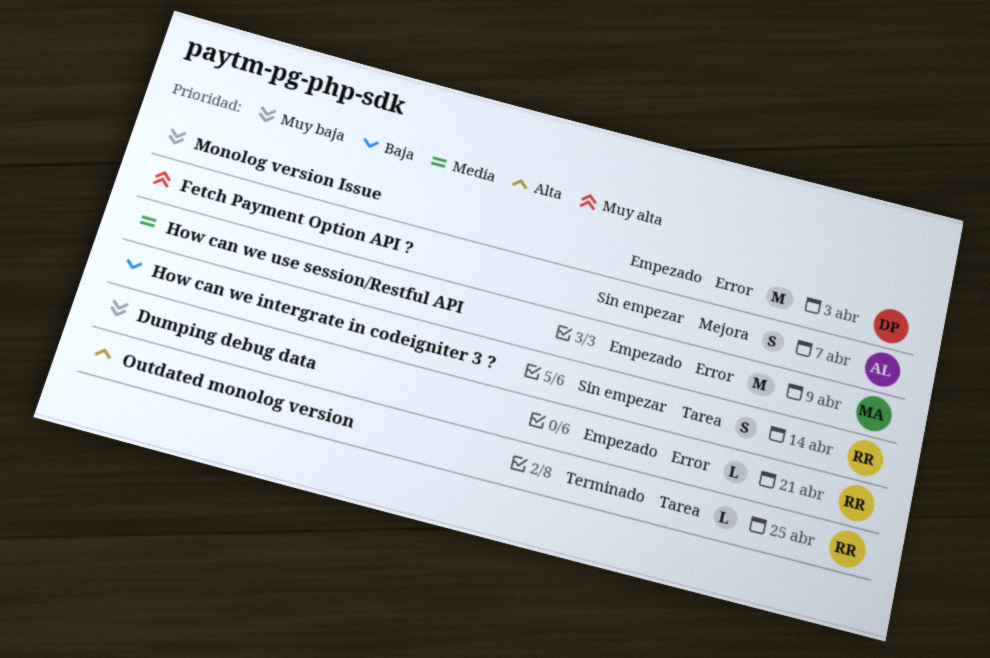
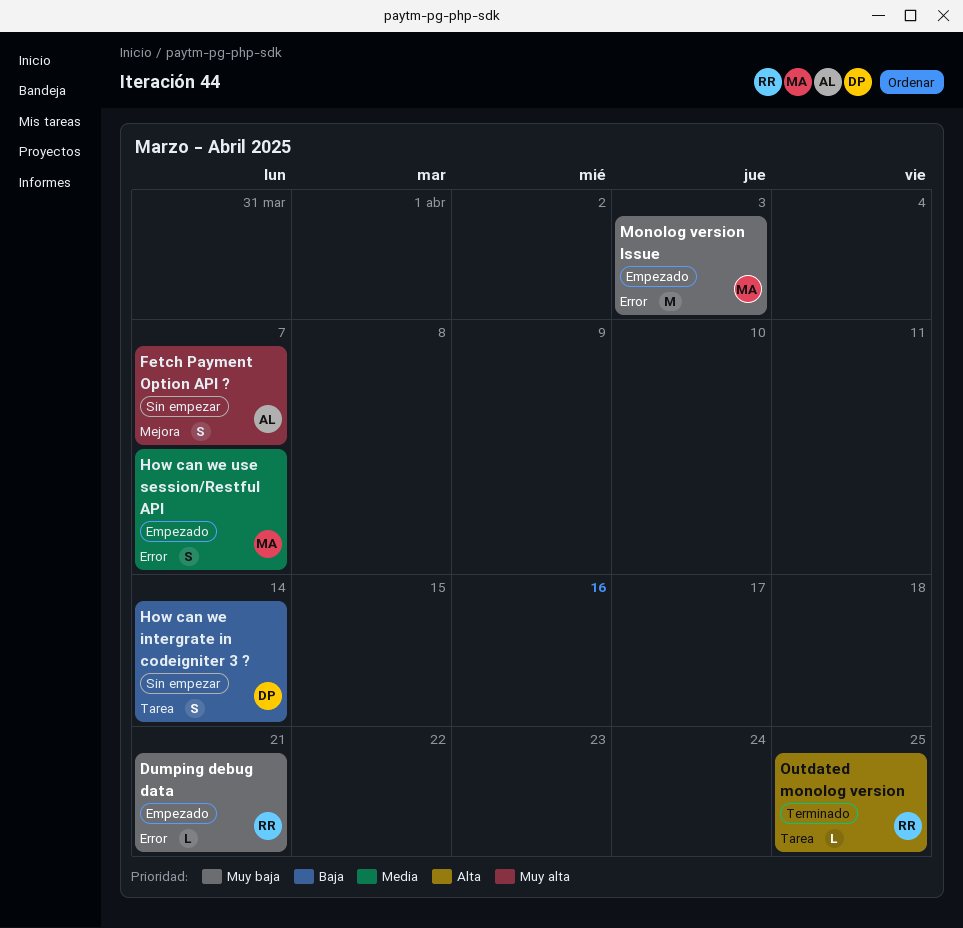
How can we intergrate in codeigniter 3 ?, owner: RR -> DP
How can we use session/Restful API, estimate: M -> S
How can we use session/Restful API, due: Apr 9 -> Apr 7
Monolog version Issue, owner: DP -> MA

